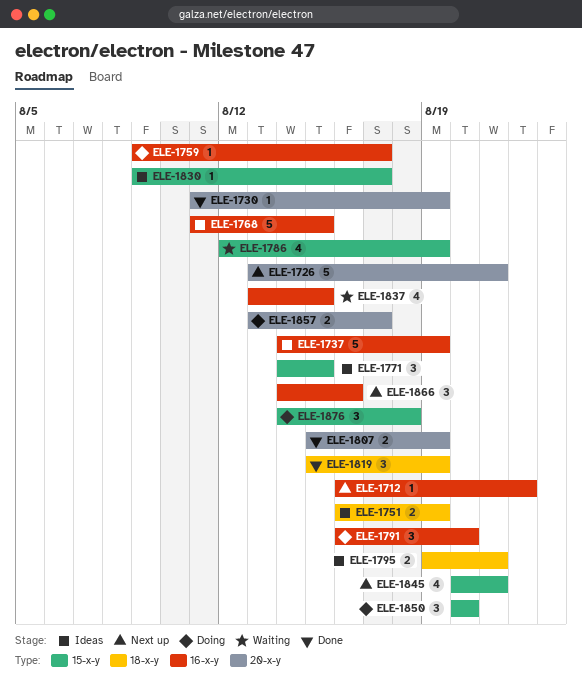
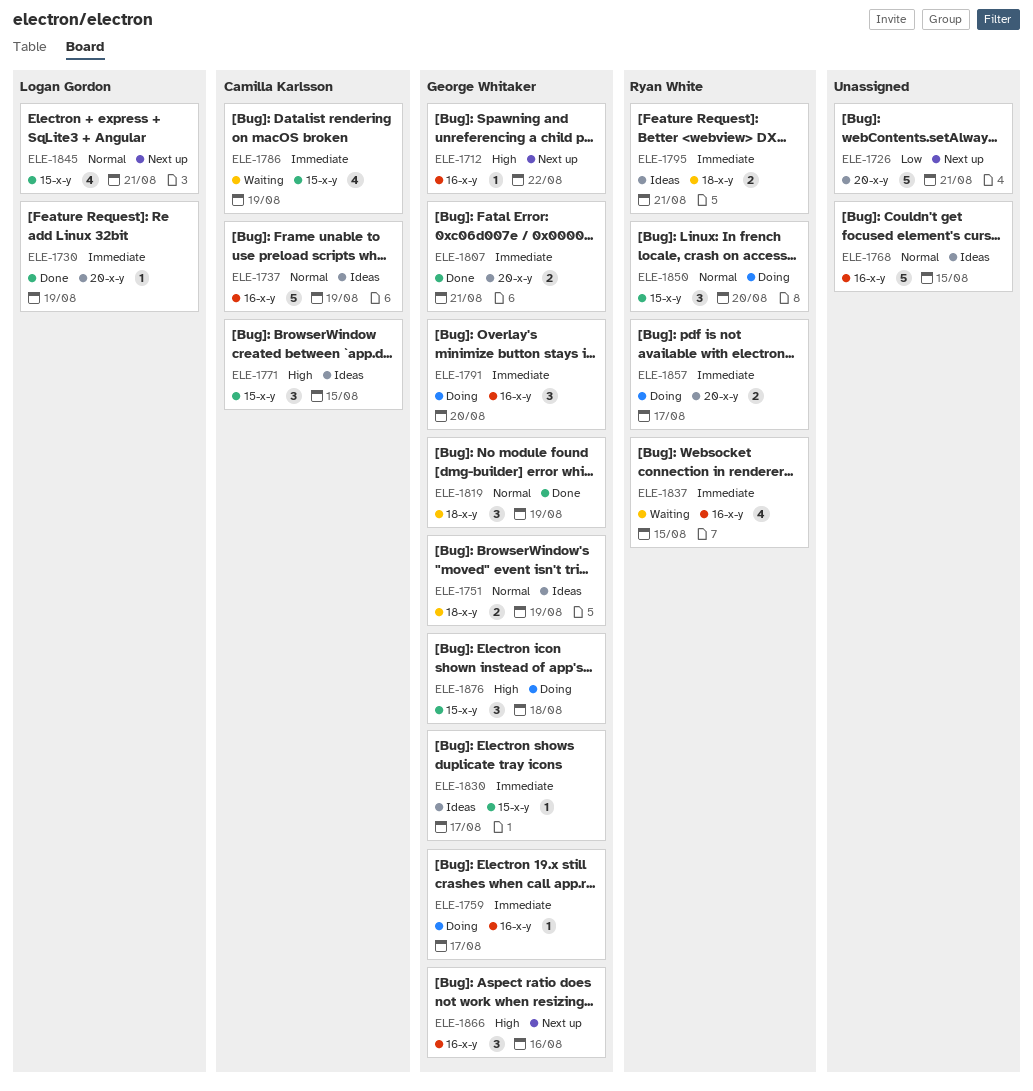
ELE-1807, due: Aug 19 -> Aug 21

